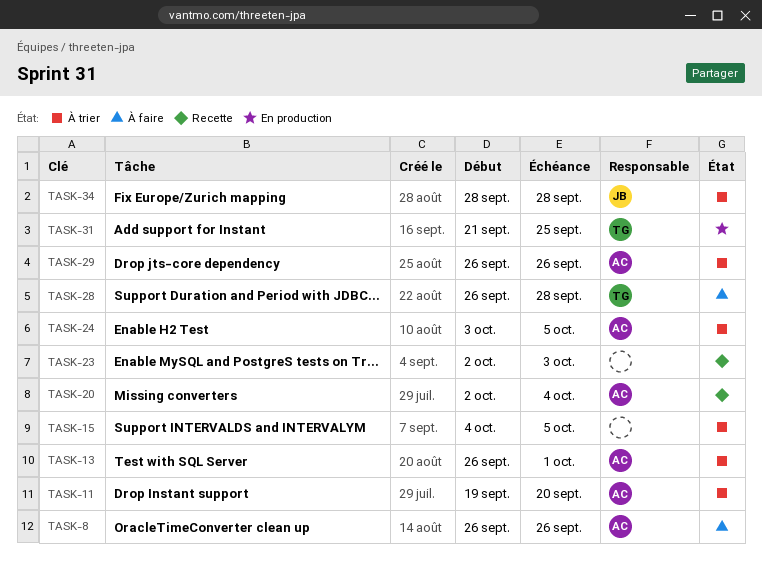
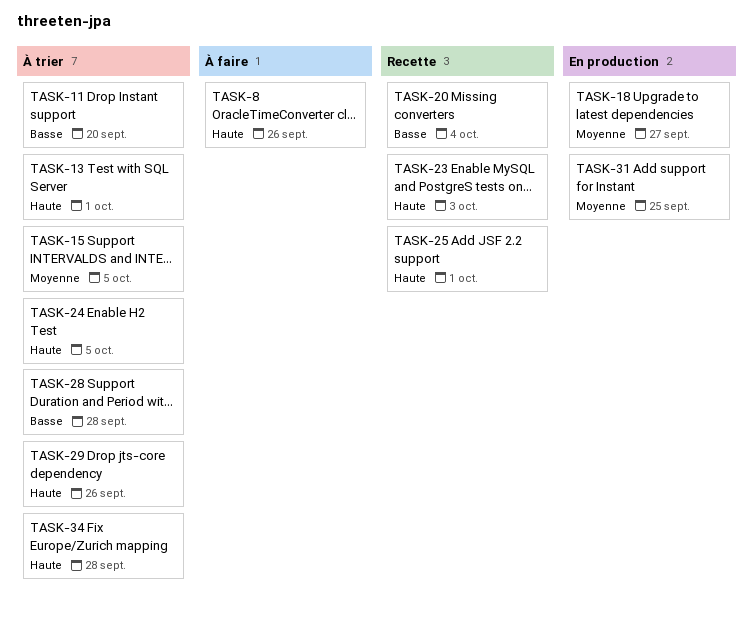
TASK-18: none -> present
TASK-25: none -> present
TASK-28, status: À faire -> À trier

